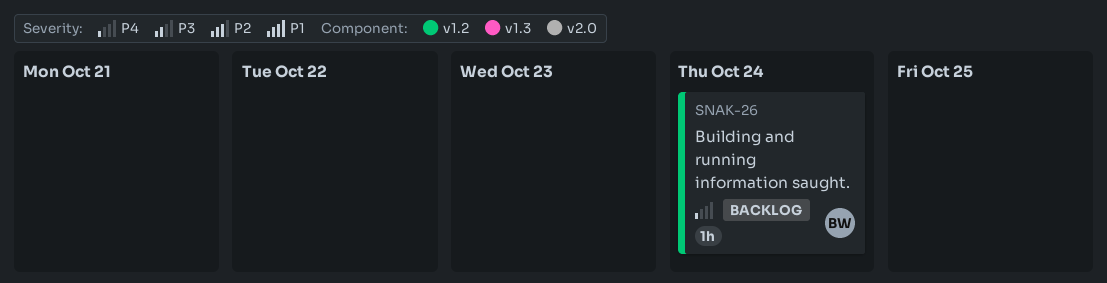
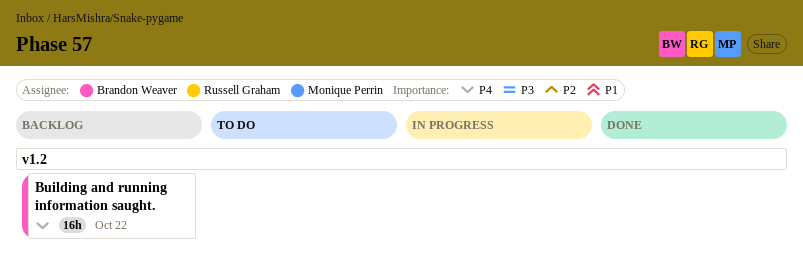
Building and running information saught., estimate: 1h -> 16h
Building and running information saught., due: Oct 24 -> Oct 22

